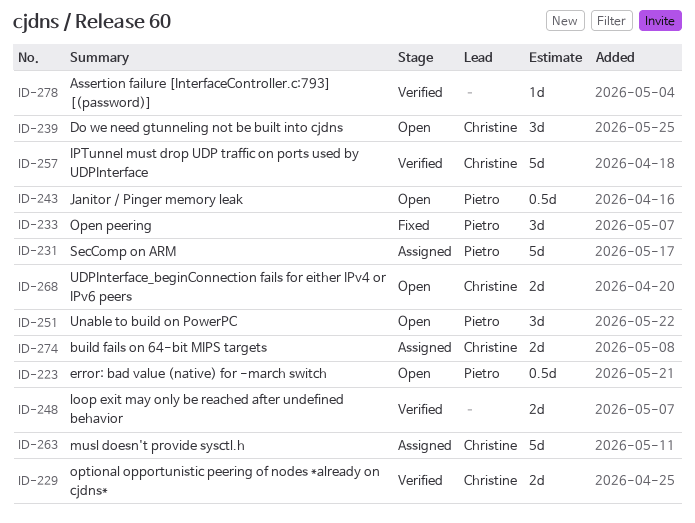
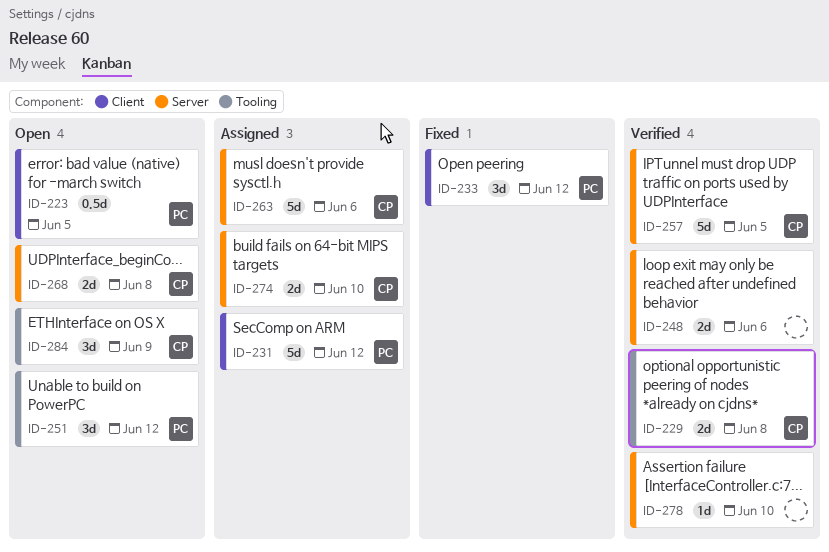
ID-239: present -> none
ID-243: present -> none
ID-284: none -> present

